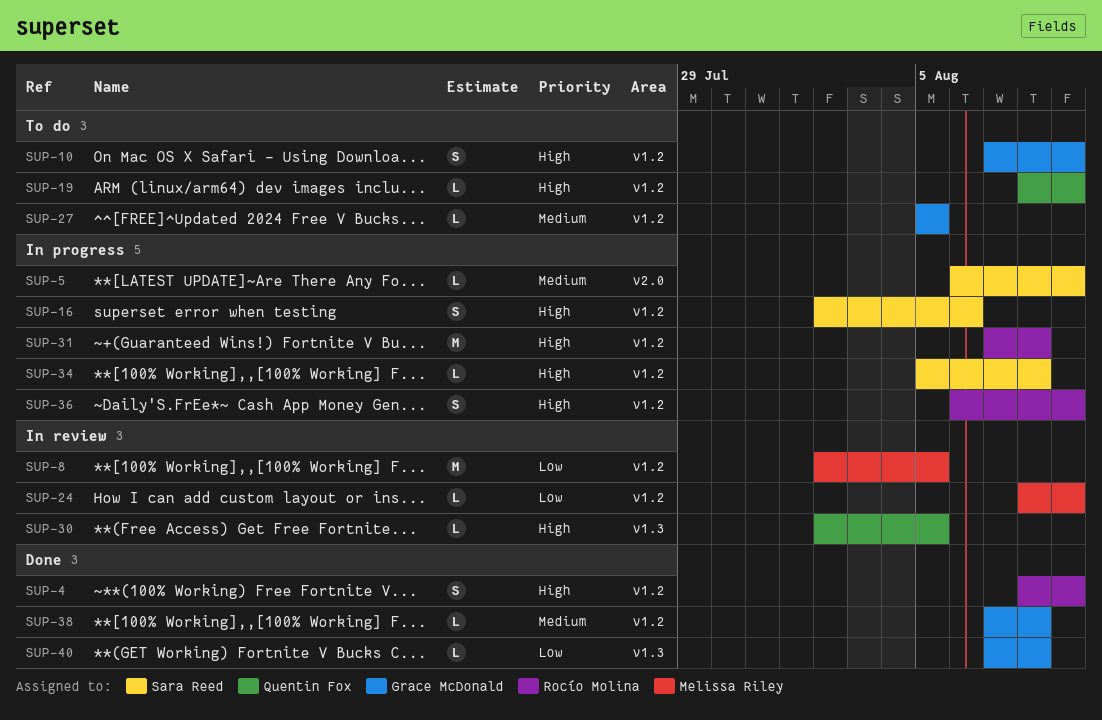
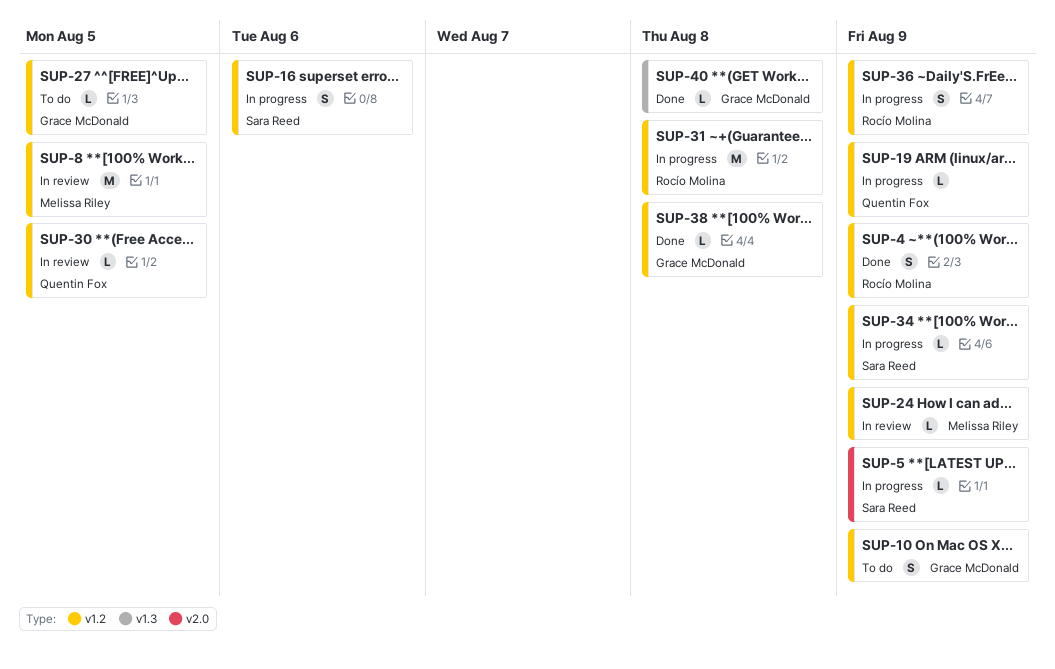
SUP-19, status: To do -> In progress
SUP-30, label: v1.3 -> v1.2
SUP-34, due: Aug 8 -> Aug 9

